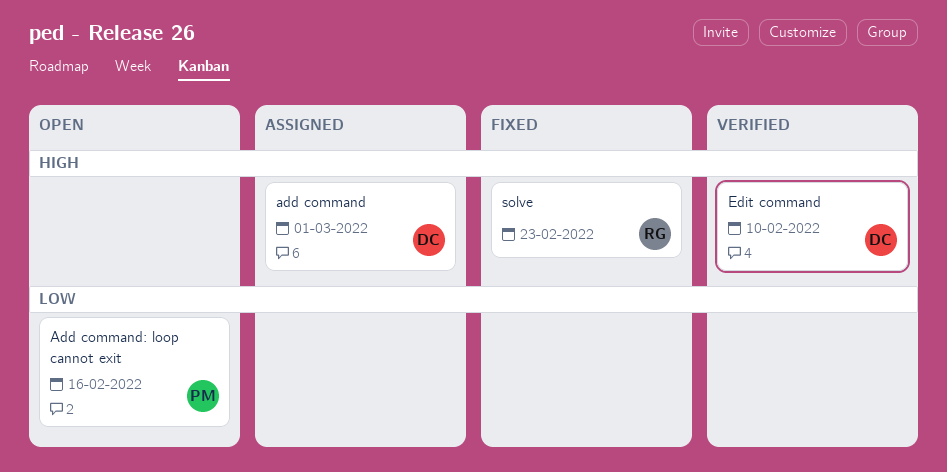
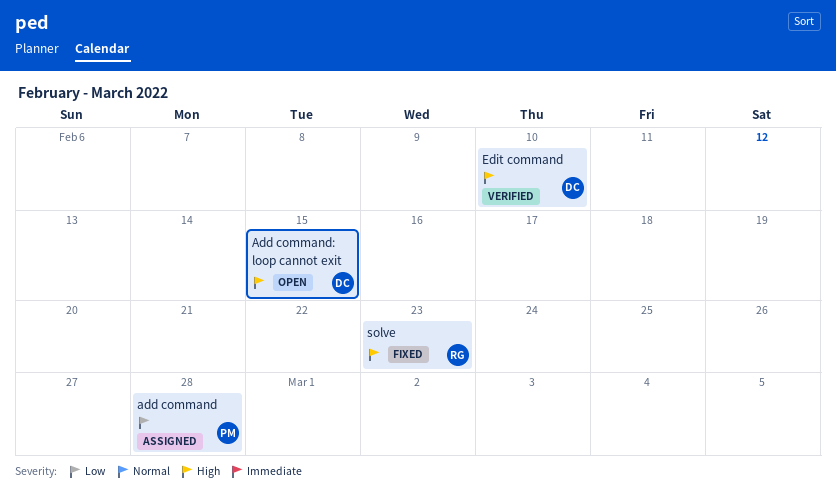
add command, owner: DC -> PM
add command, priority: High -> Low
add command, due: Mar 1 -> Feb 28
Add command: loop cannot exit, owner: PM -> DC
Add command: loop cannot exit, priority: Low -> High
Add command: loop cannot exit, due: Feb 16 -> Feb 15

